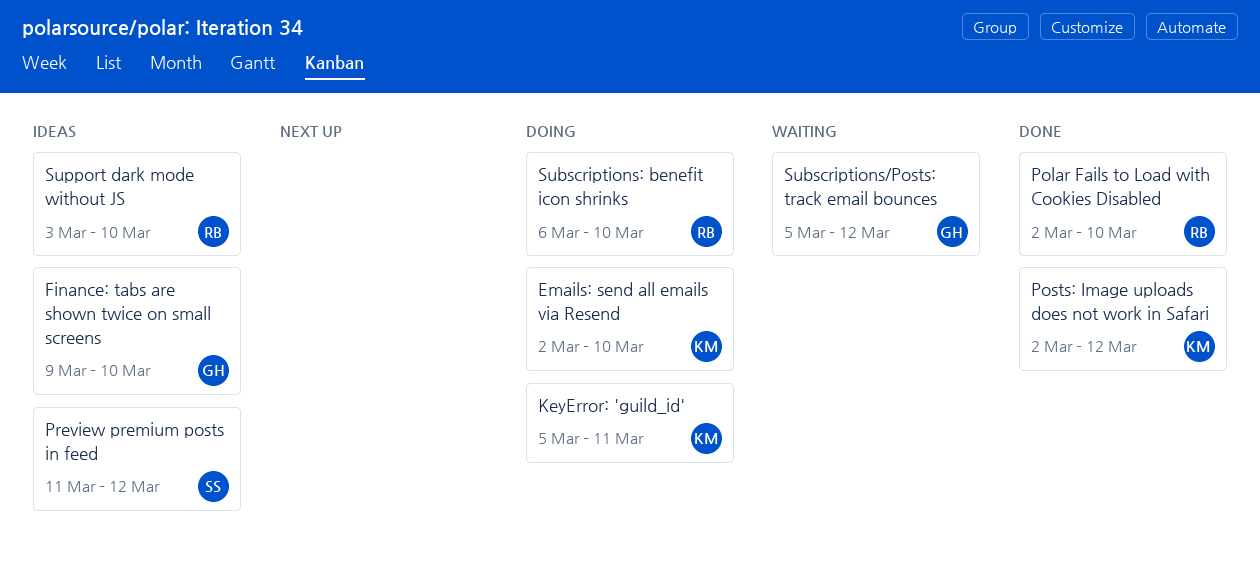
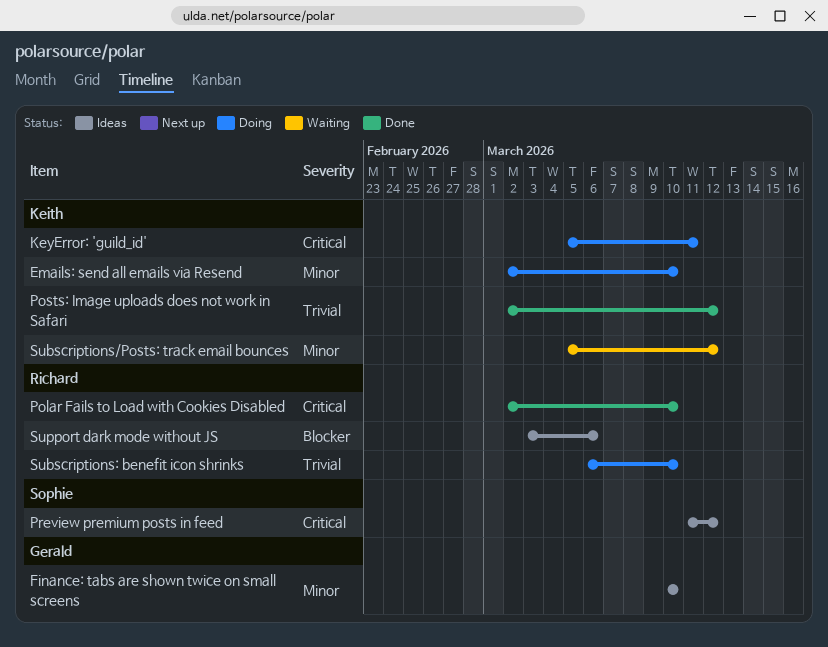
Finance: tabs are shown twice on small screens, start: Mar 9 -> Mar 10
Subscriptions/Posts: track email bounces, owner: Gerald -> Keith
Support dark mode without JS, due: Mar 10 -> Mar 6

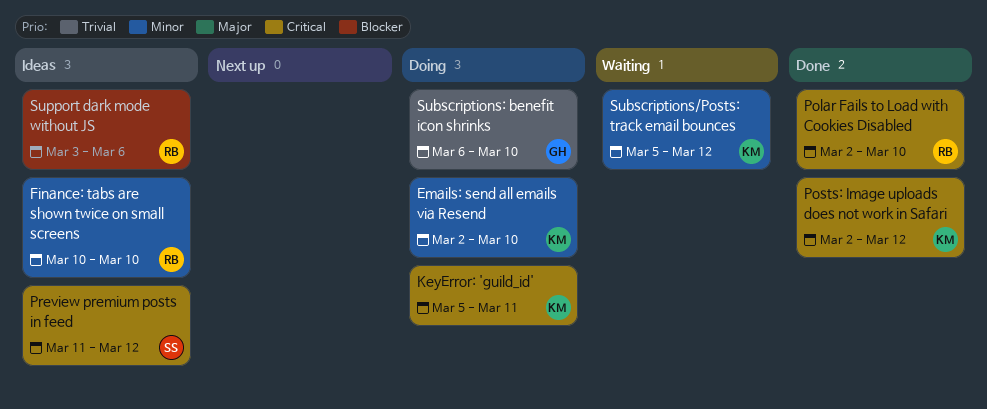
Finance: tabs are shown twice on small screens, owner: Gerald -> Richard
Posts: Image uploads does not work in Safari, priority: Trivial -> Critical
Subscriptions: benefit icon shrinks, owner: Richard -> Gerald

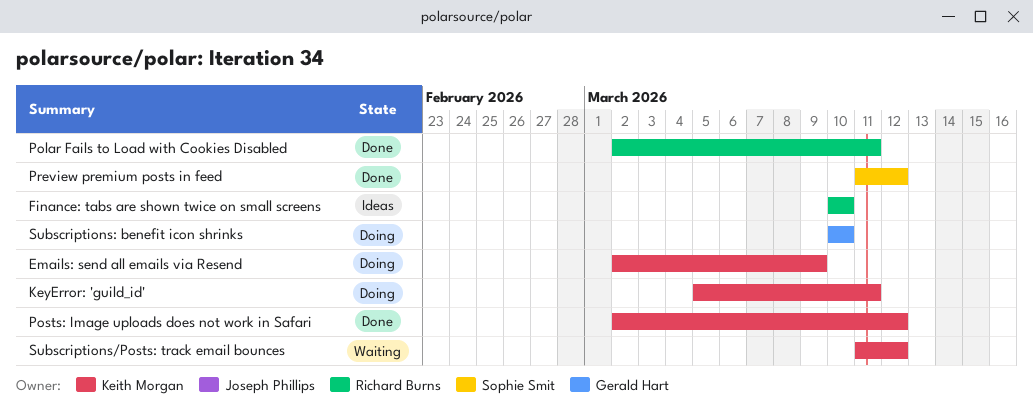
Emails: send all emails via Resend, due: Mar 10 -> Mar 9
Polar Fails to Load with Cookies Disabled, due: Mar 10 -> Mar 11
Preview premium posts in feed, status: Ideas -> Done
Subscriptions/Posts: track email bounces, start: Mar 5 -> Mar 11
Subscriptions: benefit icon shrinks, start: Mar 6 -> Mar 10
Support dark mode without JS: present -> none

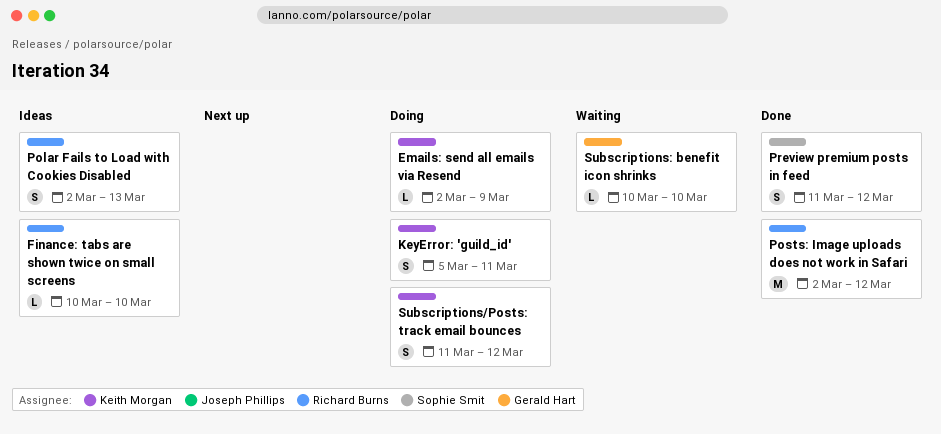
Polar Fails to Load with Cookies Disabled, status: Done -> Ideas
Polar Fails to Load with Cookies Disabled, due: Mar 11 -> Mar 13
Posts: Image uploads does not work in Safari, owner: Keith Morgan -> Richard Burns
Subscriptions/Posts: track email bounces, status: Waiting -> Doing
Subscriptions: benefit icon shrinks, status: Doing -> Waiting

